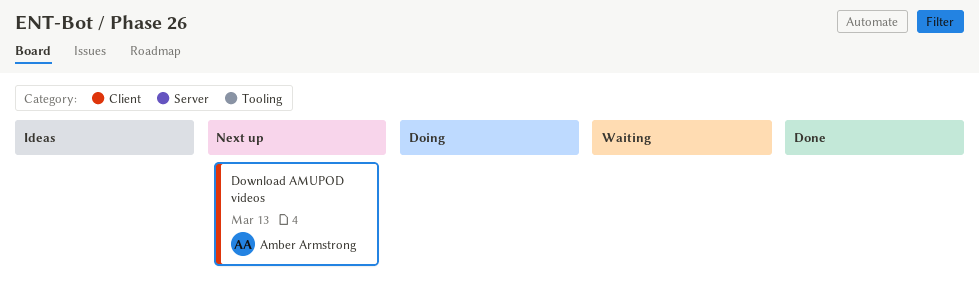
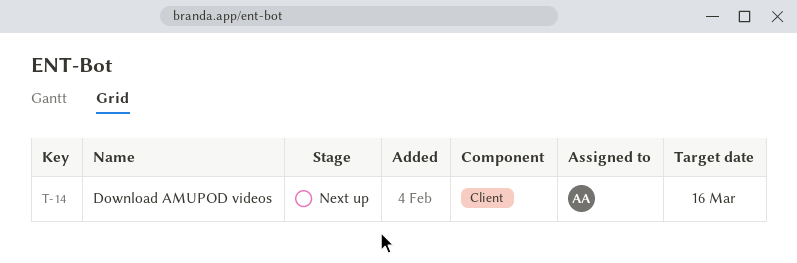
Download AMUPOD videos, due: Mar 13 -> Mar 16

